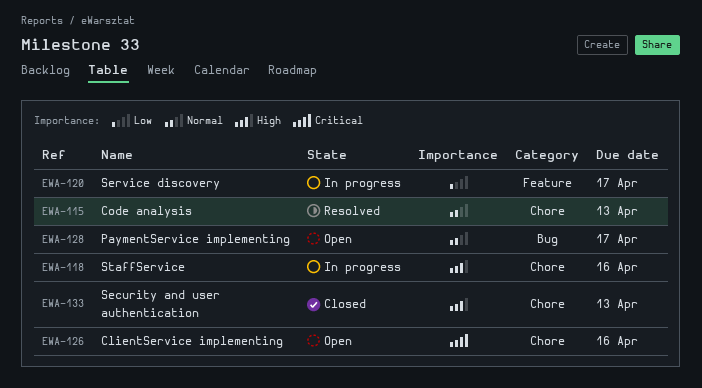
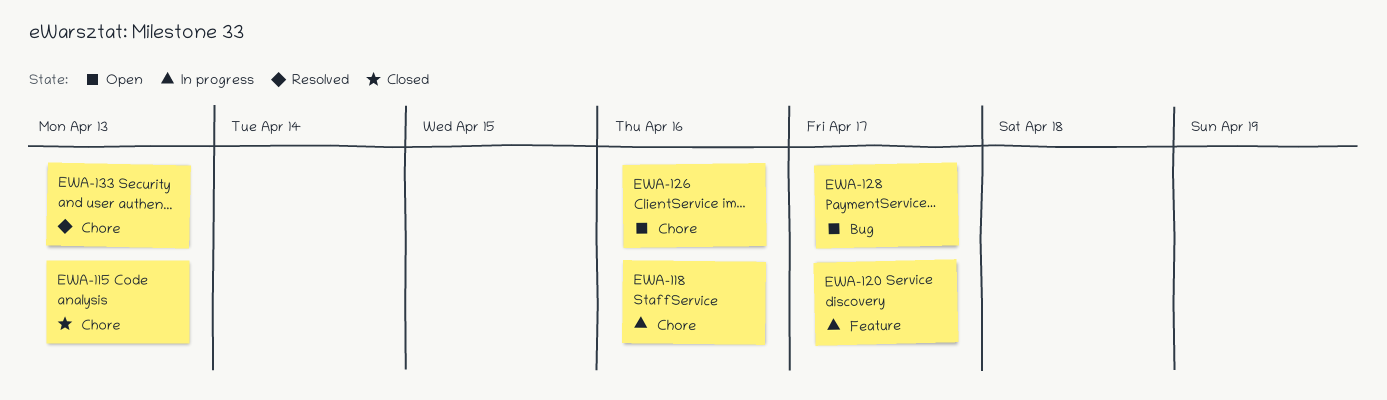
EWA-115, status: Resolved -> Closed
EWA-133, status: Closed -> Resolved

